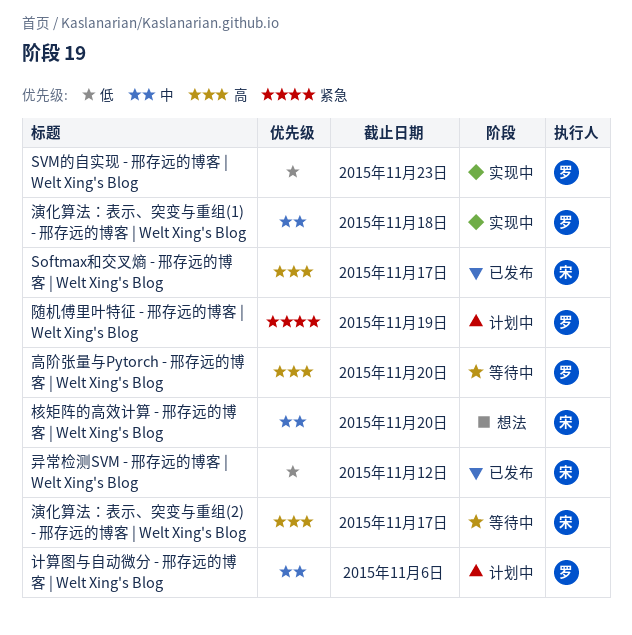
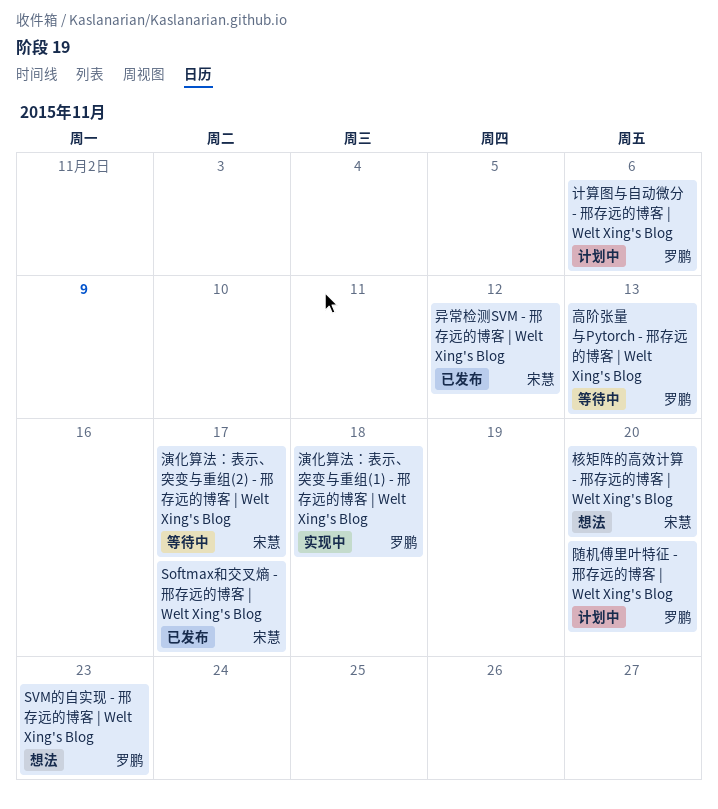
SVM的自实现 - 邢存远的博客 | Welt Xing's Blog, status: 实现中 -> 想法
随机傅里叶特征 - 邢存远的博客 | Welt Xing's Blog, due: Nov 19 -> Nov 20
高阶张量与Pytorch - 邢存远的博客 | Welt Xing's Blog, due: Nov 20 -> Nov 13

